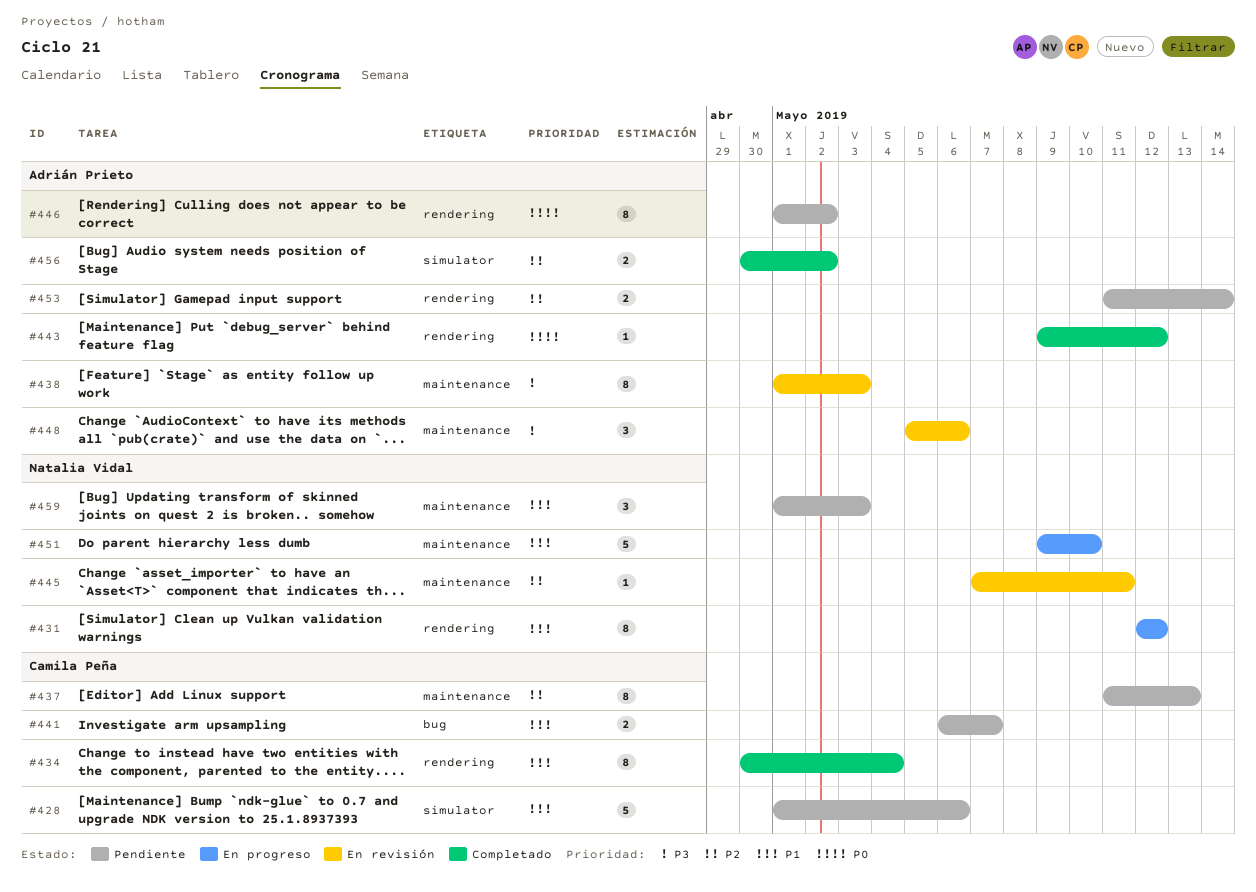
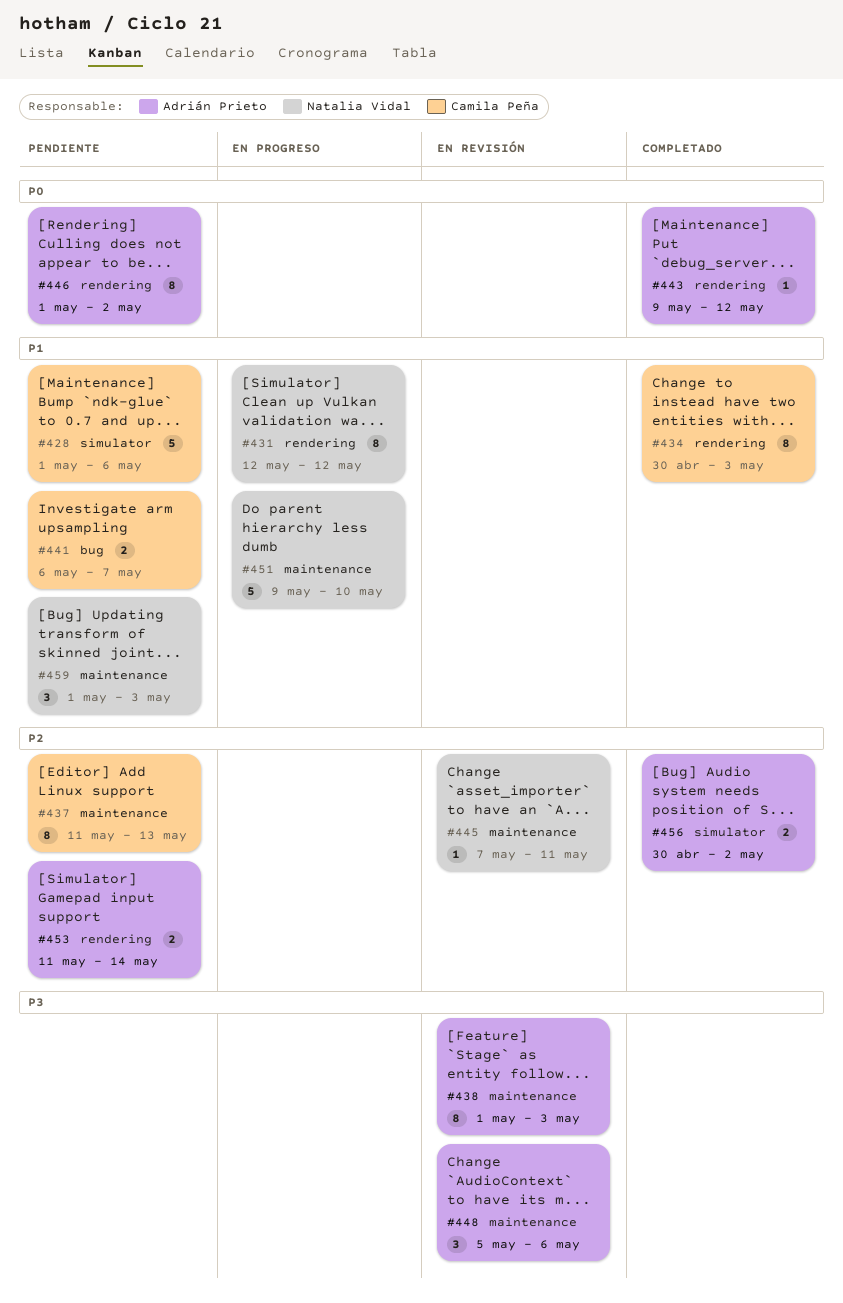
#434, due: May 4 -> May 3

